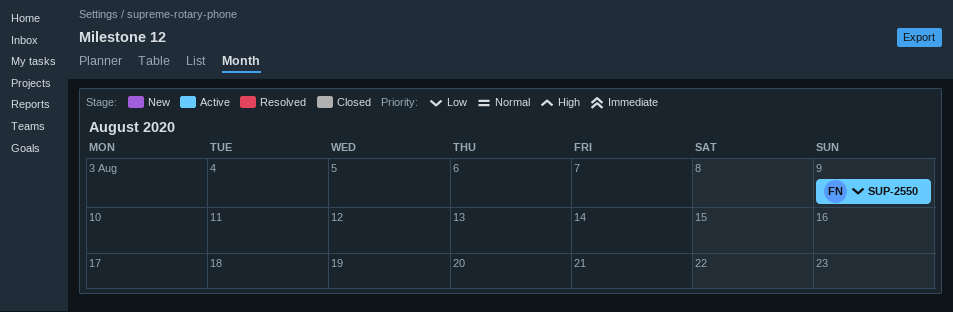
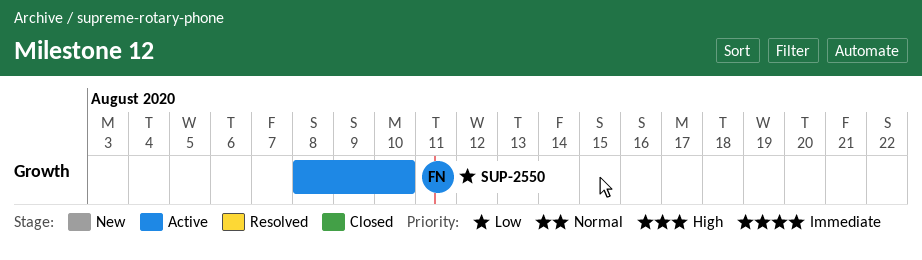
SUP-2550, start: Aug 9 -> Aug 8
SUP-2550, due: Aug 9 -> Aug 10

